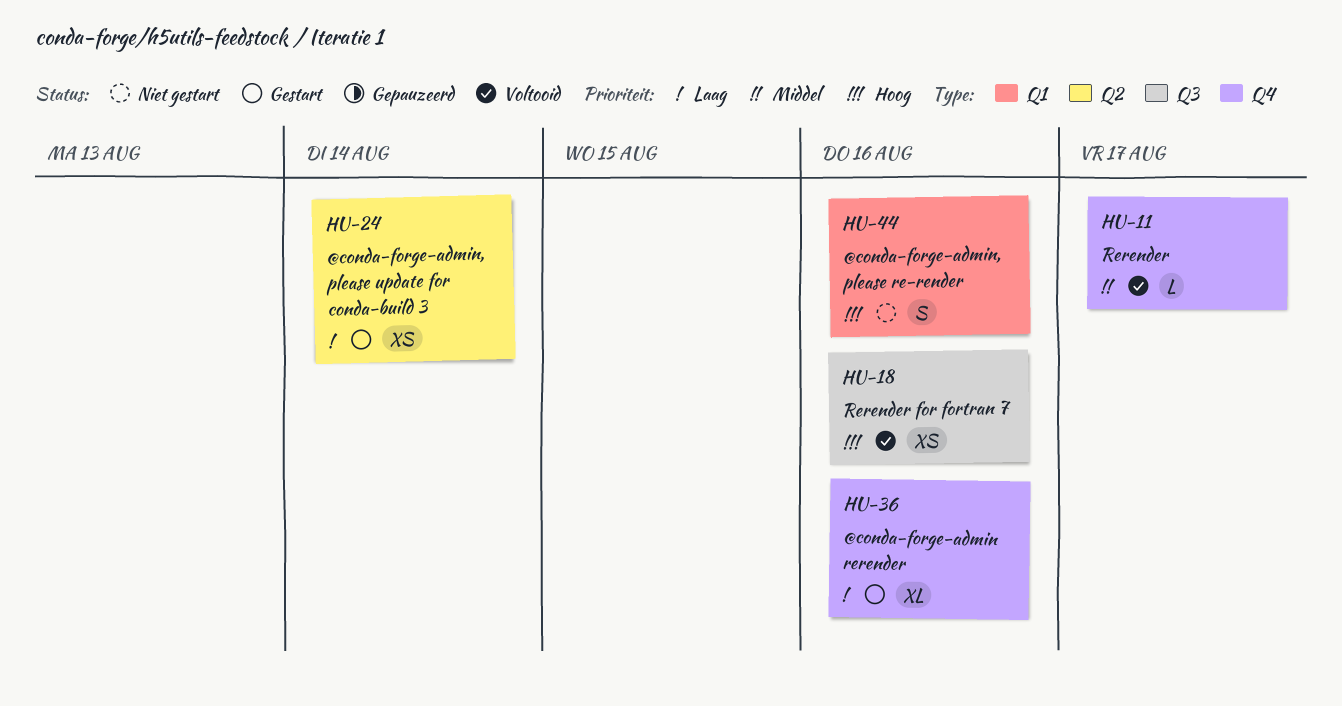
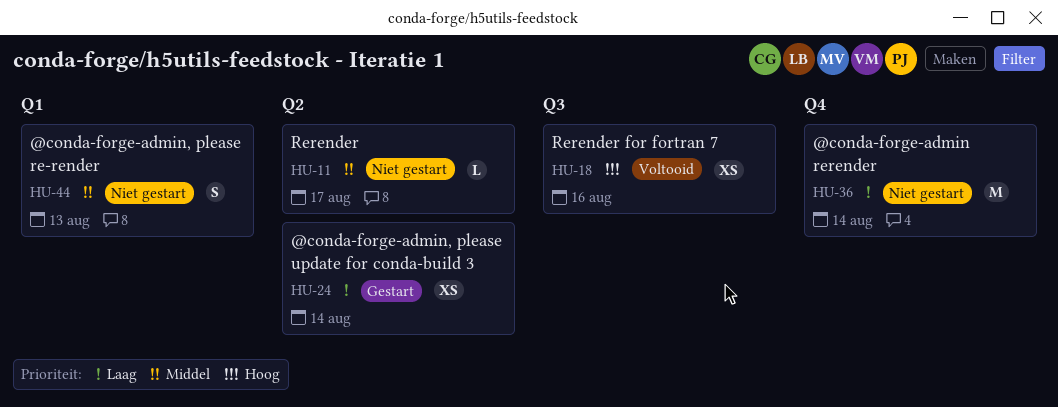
HU-11, status: Voltooid -> Niet gestart
HU-11, label: Q4 -> Q2
HU-36, status: Gestart -> Niet gestart
HU-36, estimate: XL -> M
HU-36, due: Aug 16 -> Aug 14
HU-44, priority: Hoog -> Middel
HU-44, due: Aug 16 -> Aug 13

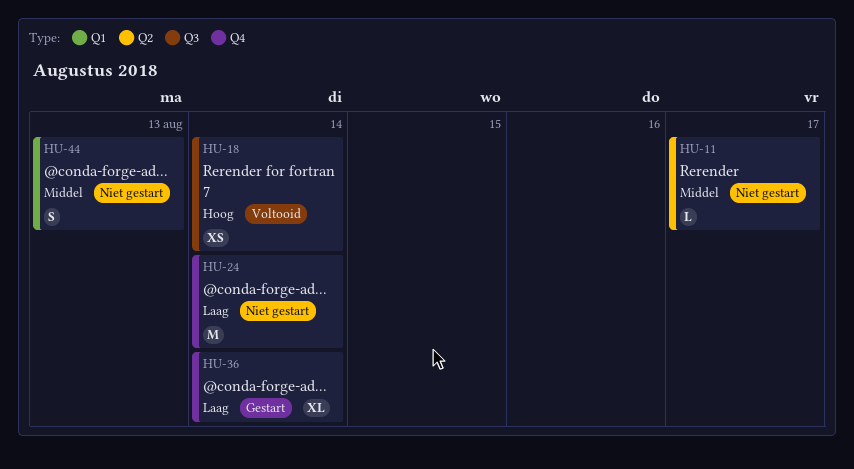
HU-18, due: Aug 16 -> Aug 14
HU-24, status: Gestart -> Niet gestart
HU-24, label: Q2 -> Q4
HU-24, estimate: XS -> M
HU-36, status: Niet gestart -> Gestart
HU-36, estimate: M -> XL

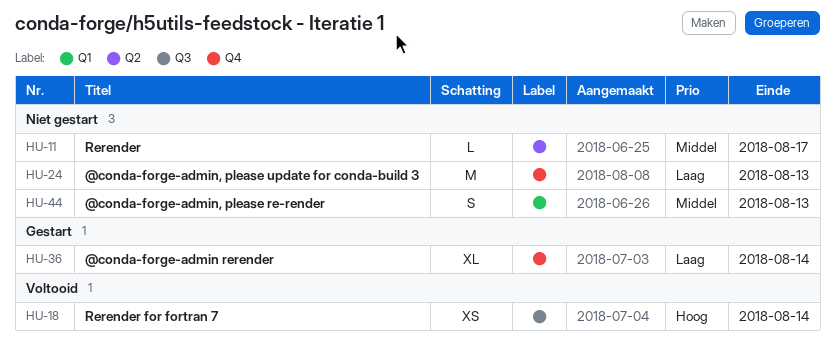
HU-24, due: Aug 14 -> Aug 13

